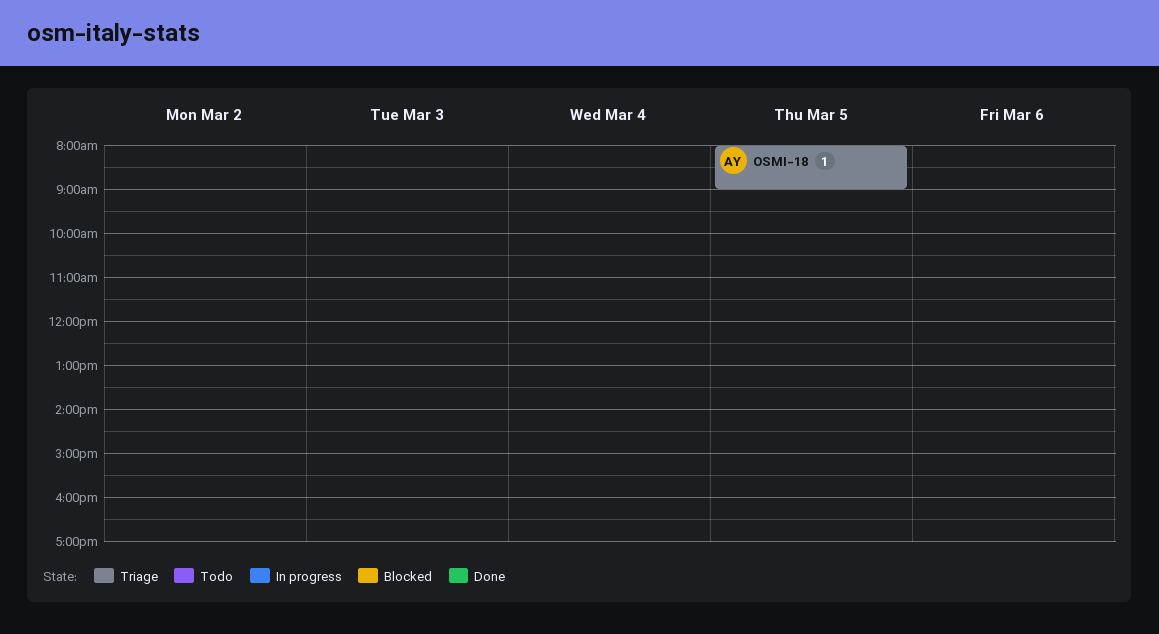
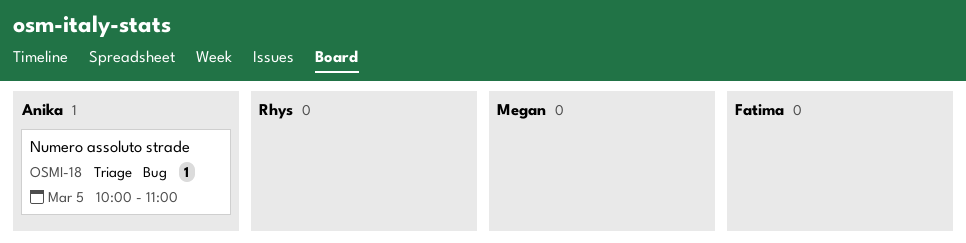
OSMI-18, begins: 08:00 -> 10:00
OSMI-18, ends: 09:00 -> 11:00

